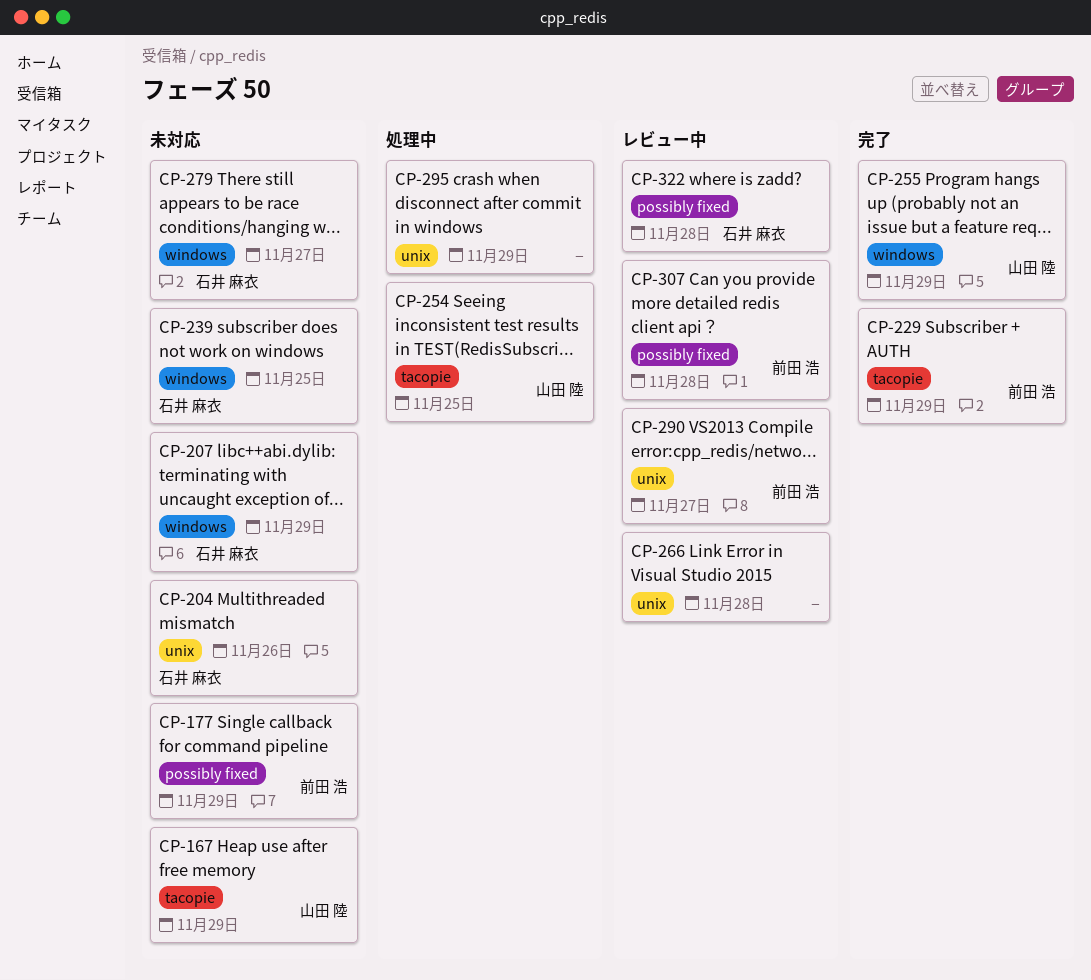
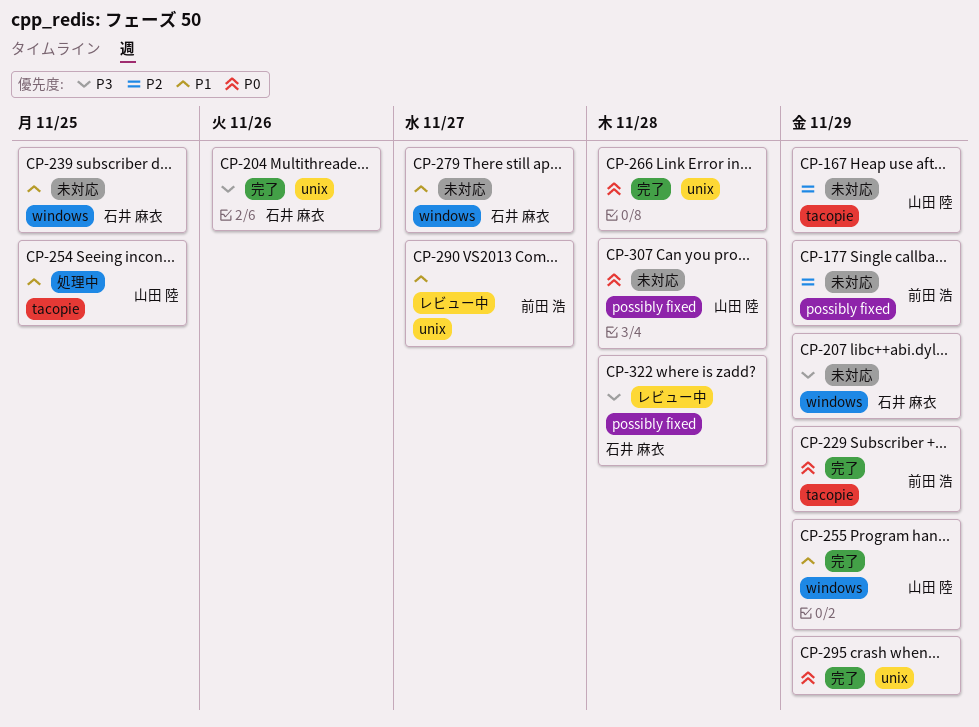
CP-204, status: 未対応 -> 完了
CP-266, status: レビュー中 -> 完了
CP-295, status: 処理中 -> 完了
CP-307, status: レビュー中 -> 未対応
CP-307, owner: 前田 浩 -> 山田 陸

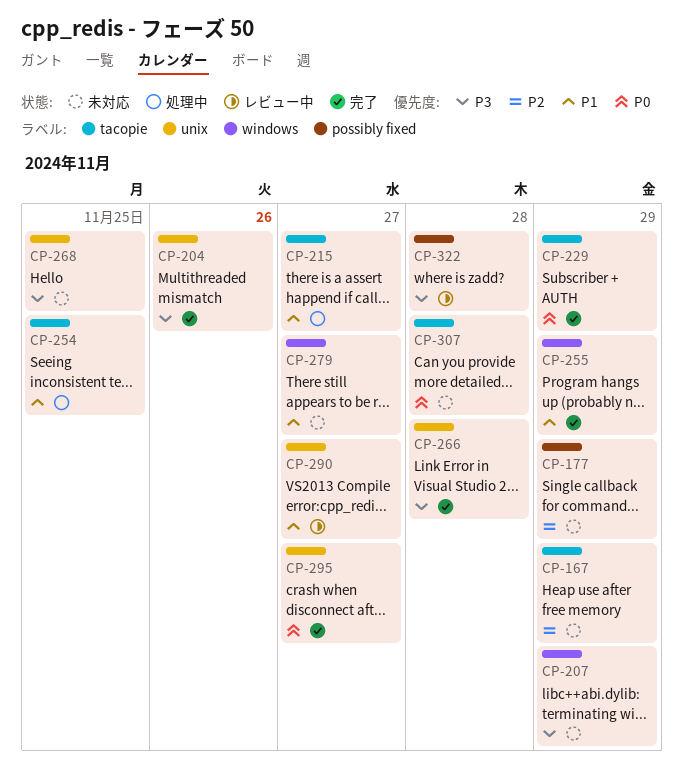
CP-215: none -> present
CP-239: present -> none
CP-266, priority: P0 -> P3
CP-268: none -> present
CP-295, due: Nov 29 -> Nov 27
CP-307, label: possibly fixed -> tacopie

